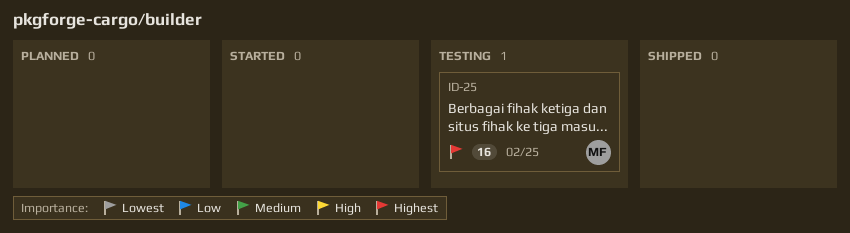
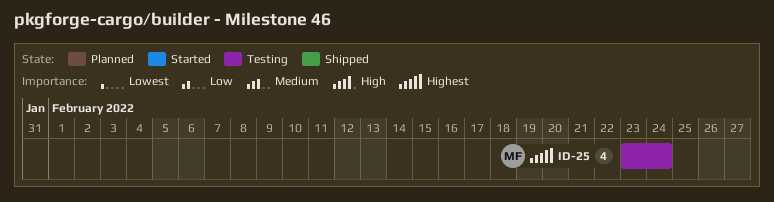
ID-25, estimate: 16 -> 4
ID-25, due: Feb 25 -> Feb 24

